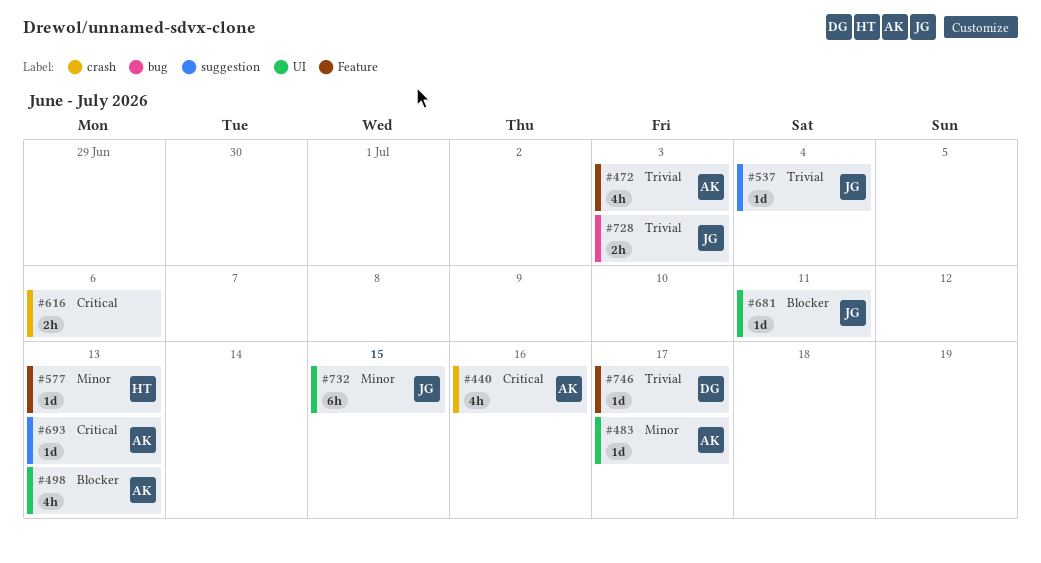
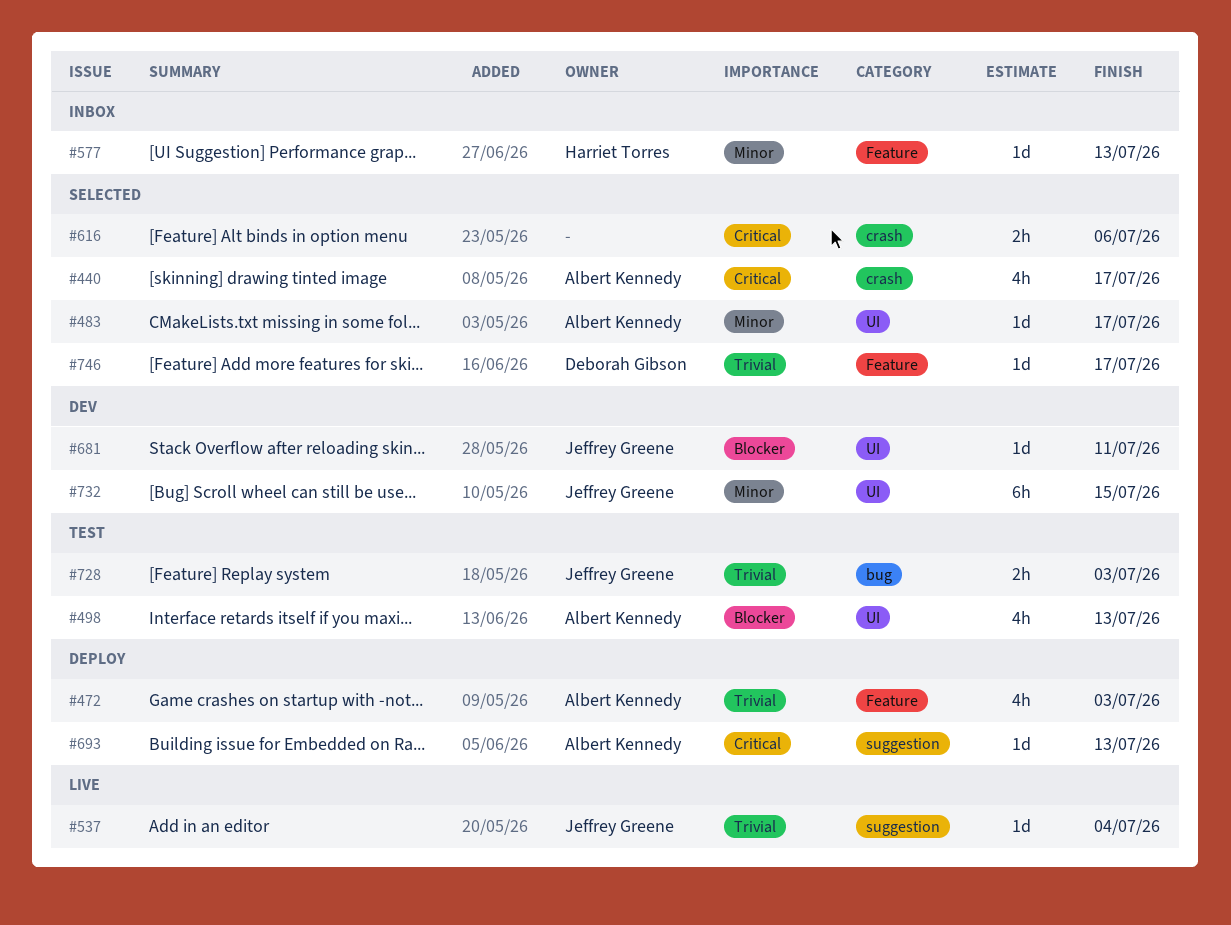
#440, due: Jul 16 -> Jul 17

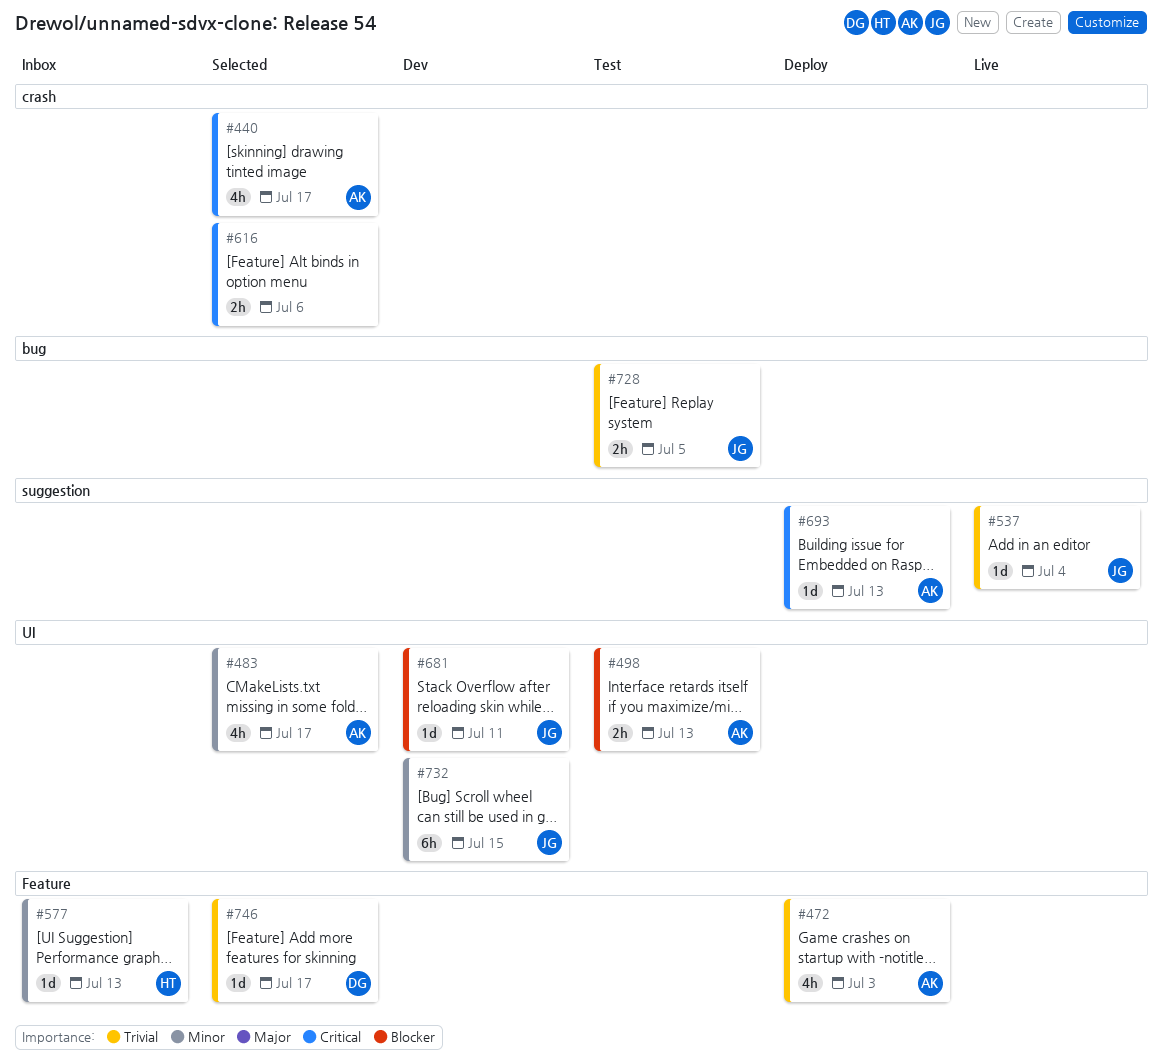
#483, estimate: 1d -> 4h
#498, estimate: 4h -> 2h
#728, due: Jul 3 -> Jul 5

